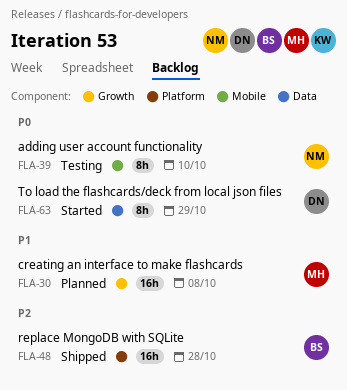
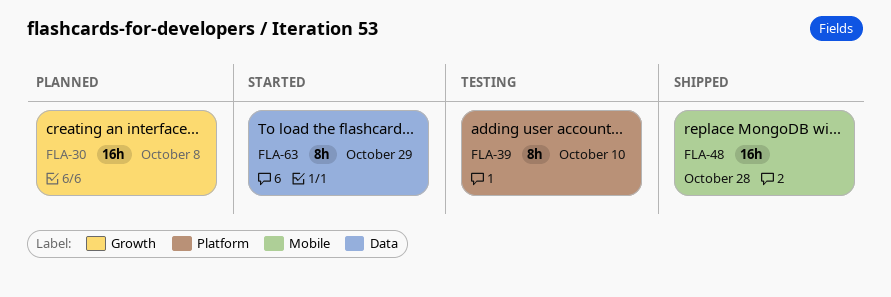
FLA-39, label: Mobile -> Platform
FLA-48, label: Platform -> Mobile

